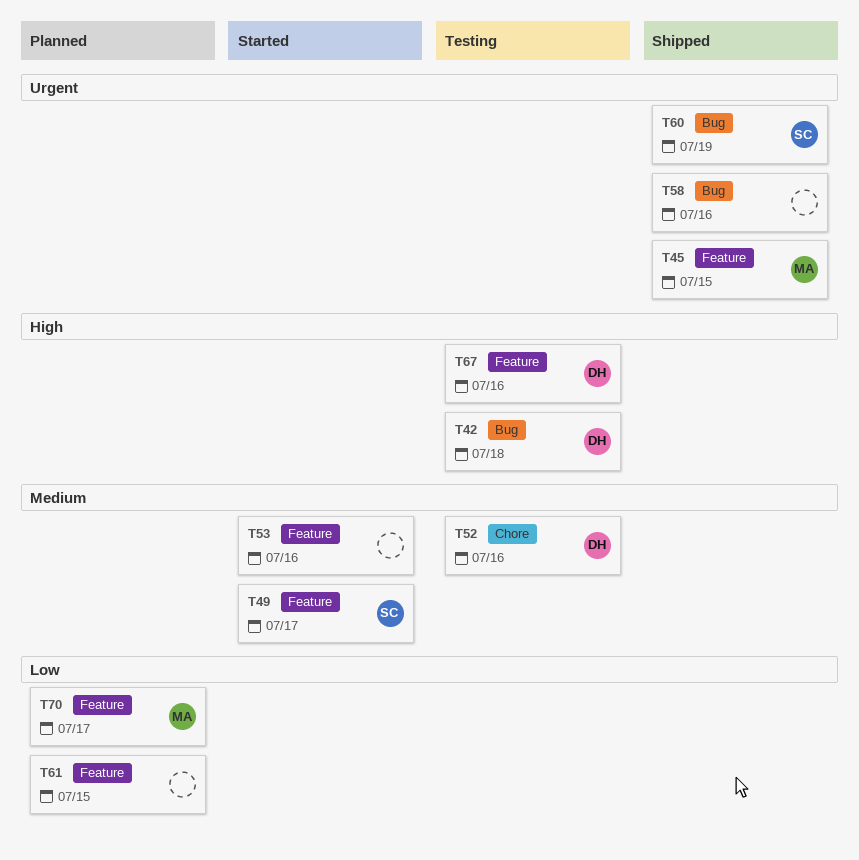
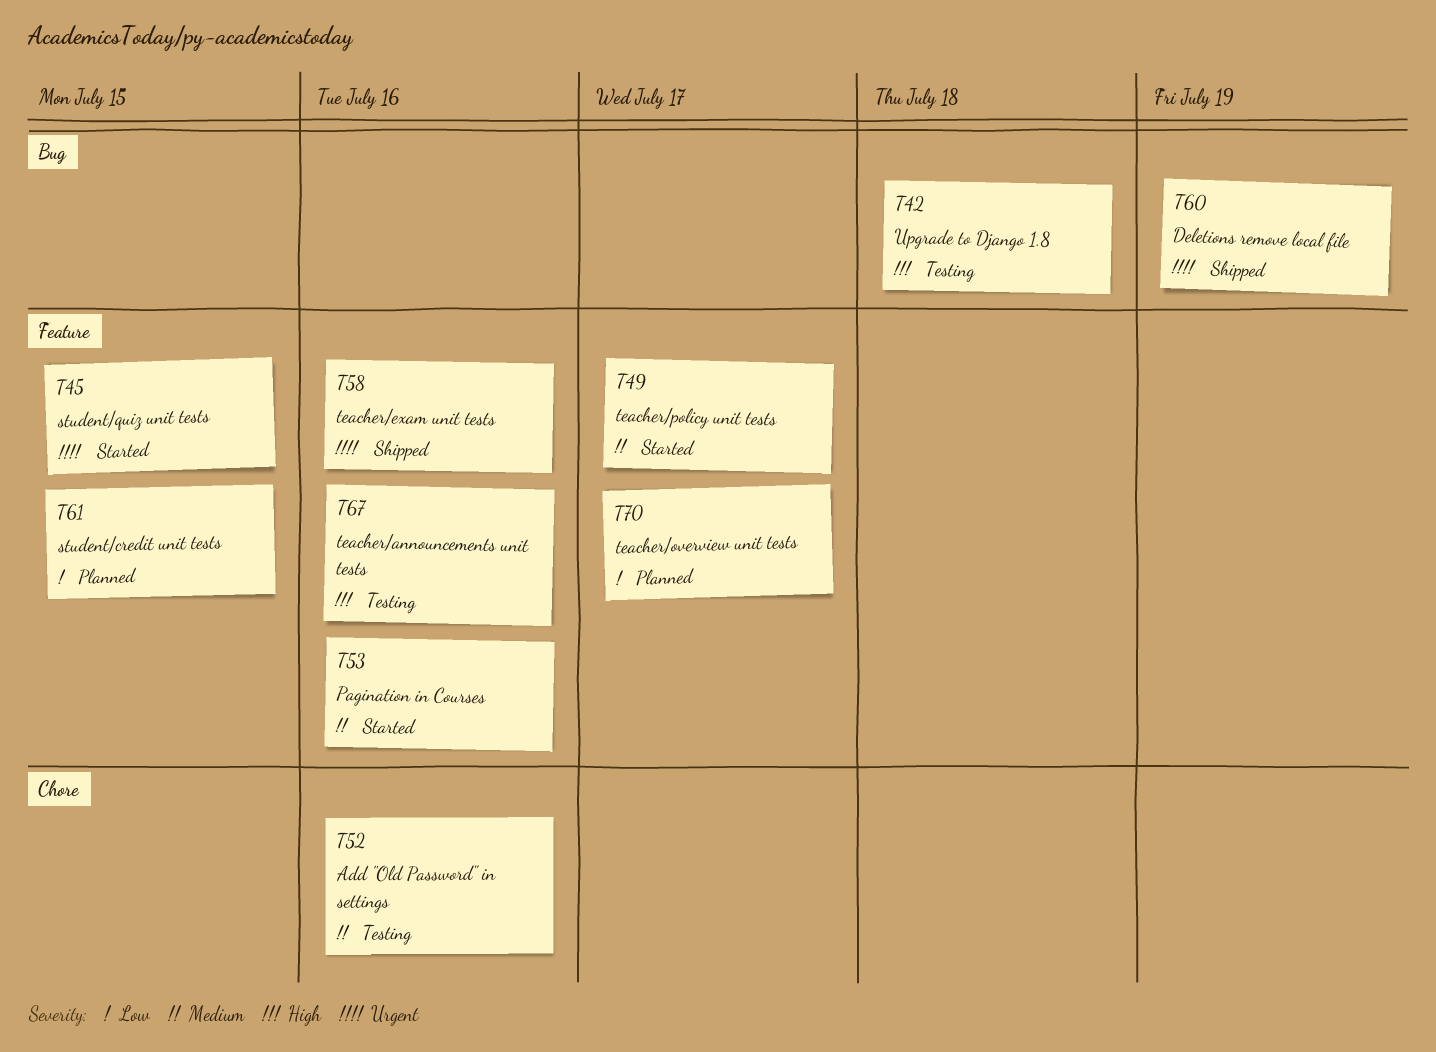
T45, status: Shipped -> Started
T58, label: Bug -> Feature

